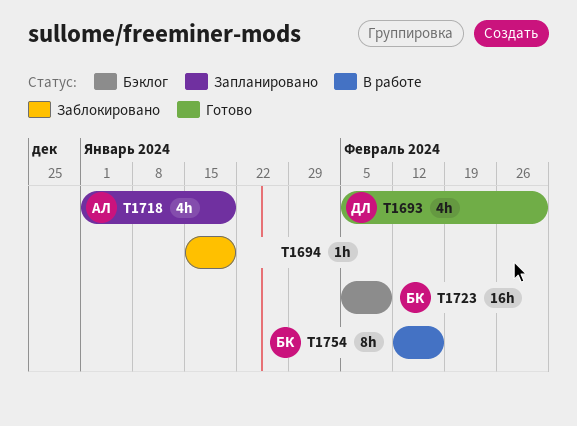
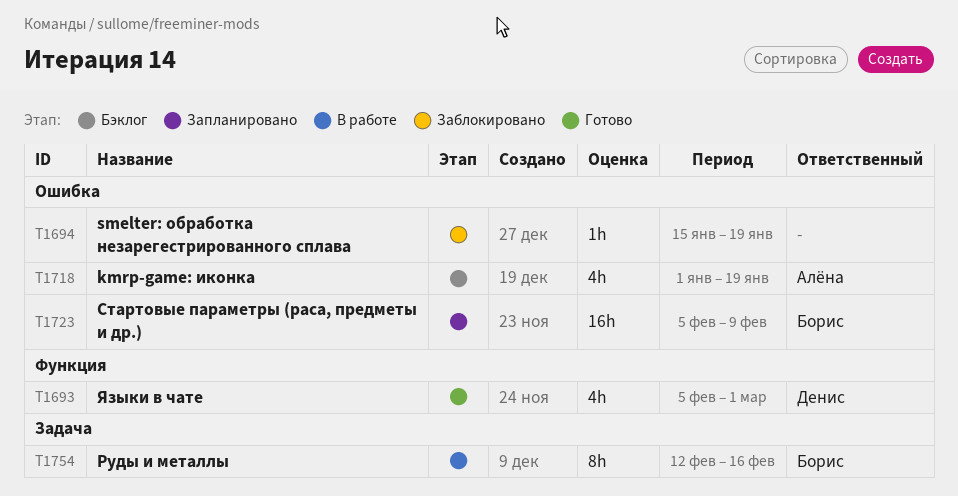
T1718, status: Запланировано -> Бэклог
T1723, status: Бэклог -> Запланировано

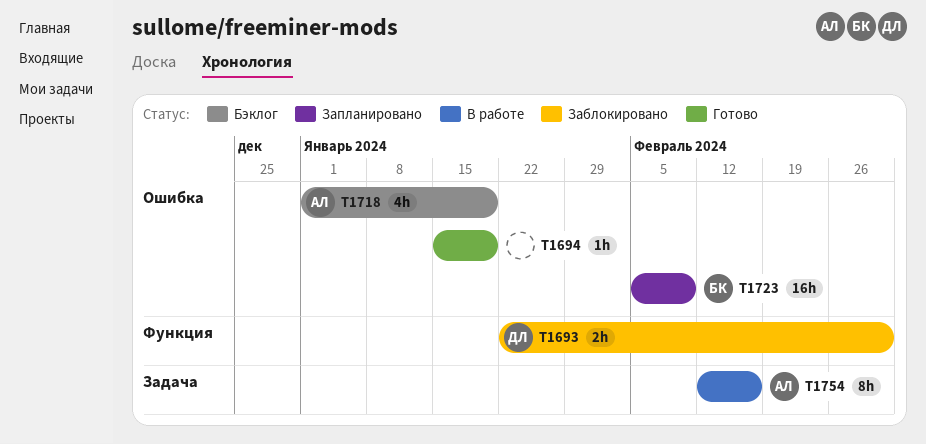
T1693, status: Готово -> Заблокировано
T1693, estimate: 4h -> 2h
T1693, start: Feb 5 -> Jan 22
T1694, status: Заблокировано -> Готово
T1754, owner: Борис -> Алёна

